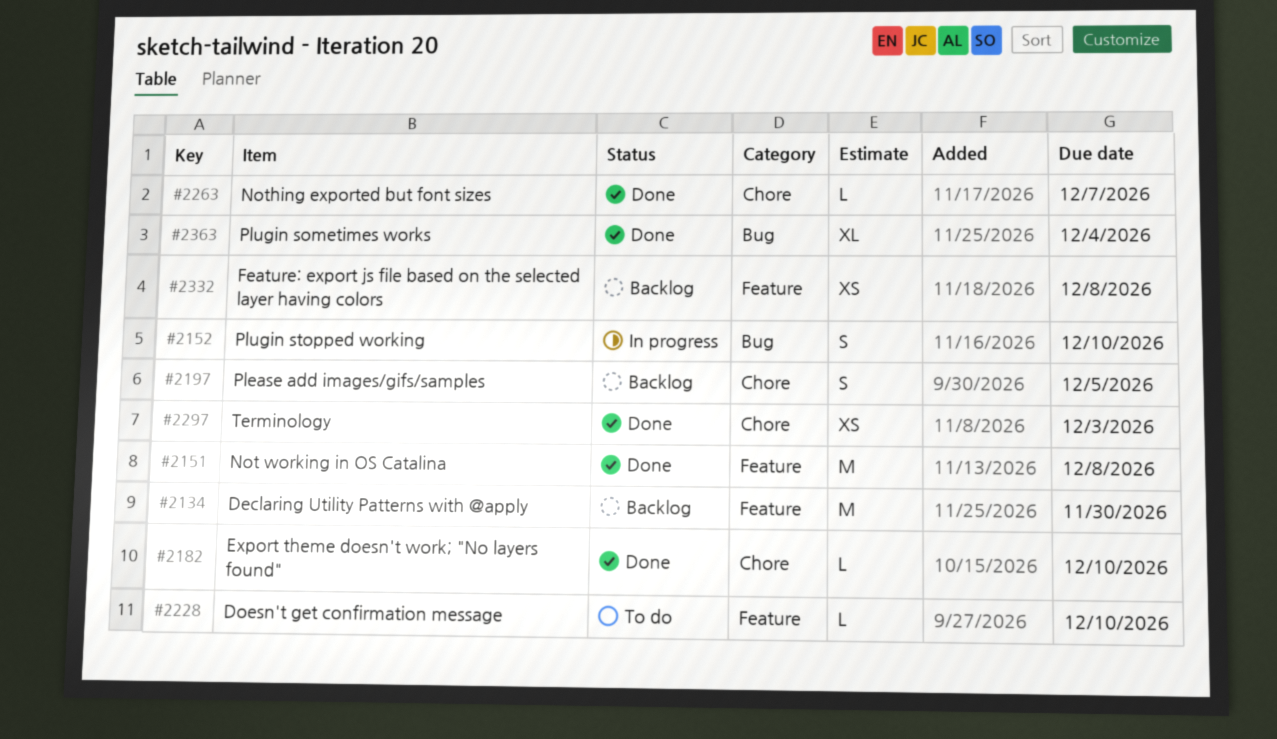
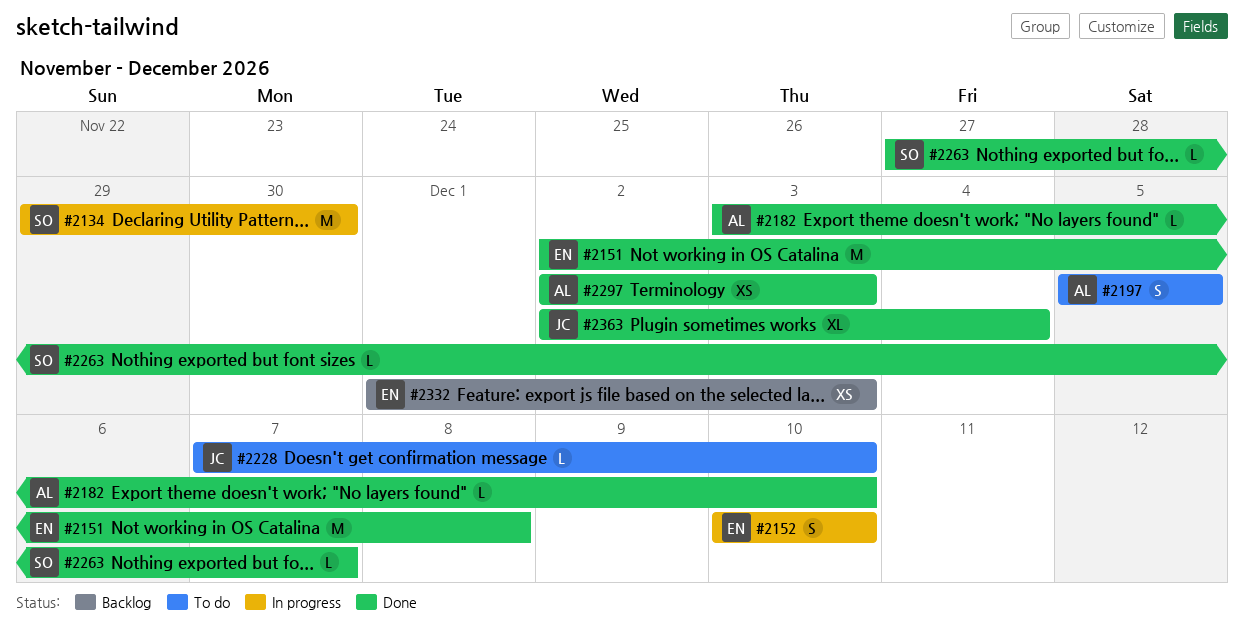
#2134, status: Backlog -> In progress
#2197, status: Backlog -> To do
#2332, due: Dec 8 -> Dec 3

